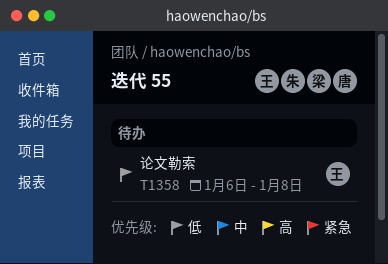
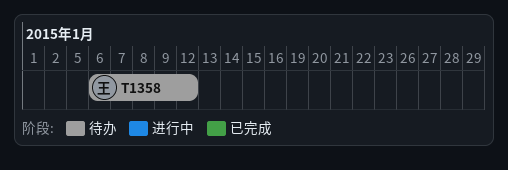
T1358, due: Jan 8 -> Jan 12

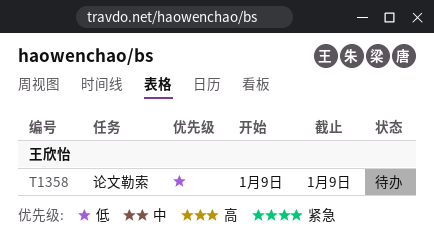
T1358, start: Jan 6 -> Jan 9
T1358, due: Jan 12 -> Jan 9

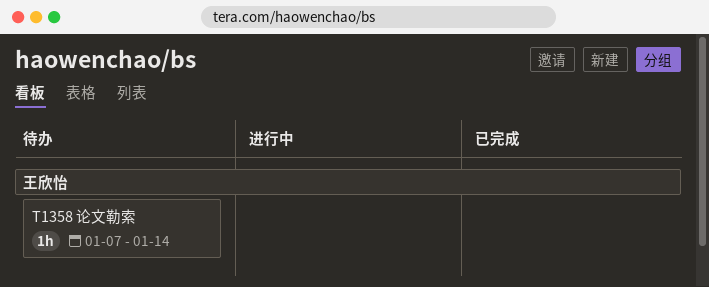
T1358, start: Jan 9 -> Jan 7
T1358, due: Jan 9 -> Jan 14

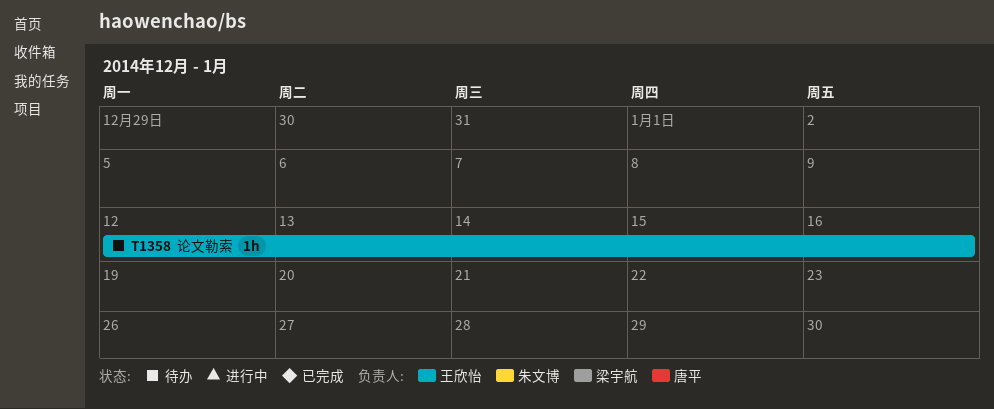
T1358, start: Jan 7 -> Jan 12
T1358, due: Jan 14 -> Jan 16

